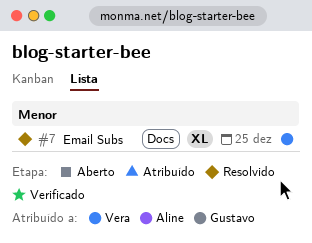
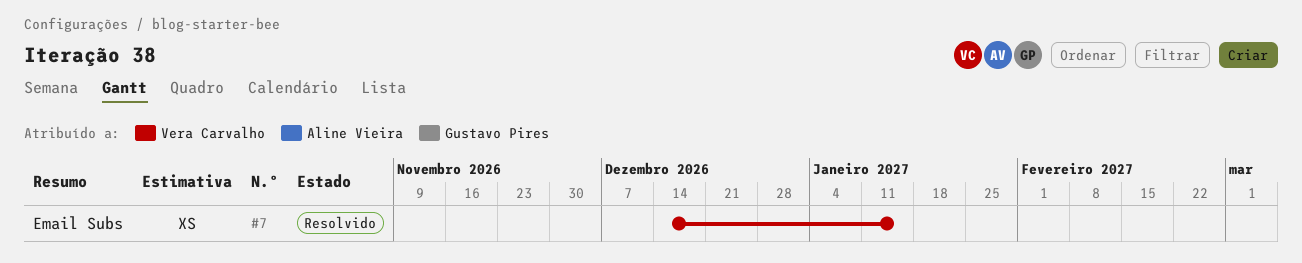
#7, estimate: XL -> XS
#7, due: Dec 25 -> Jan 15

